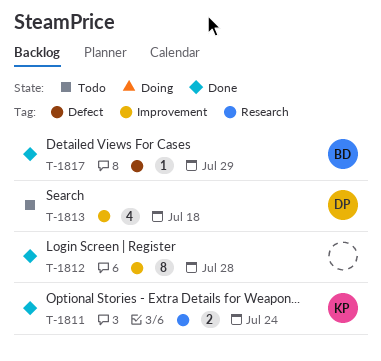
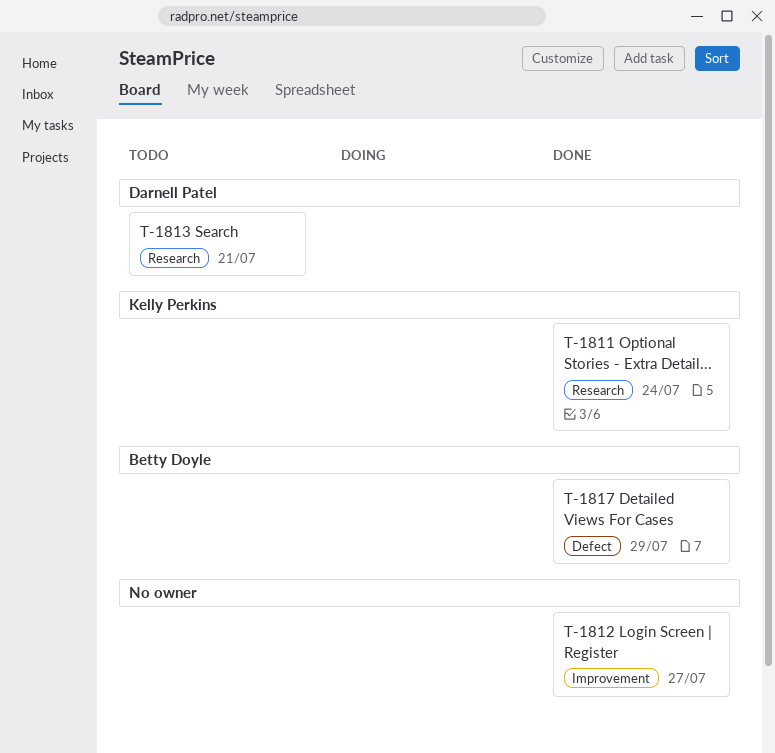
T-1812, due: Jul 28 -> Jul 27
T-1813, label: Improvement -> Research
T-1813, due: Jul 18 -> Jul 21

